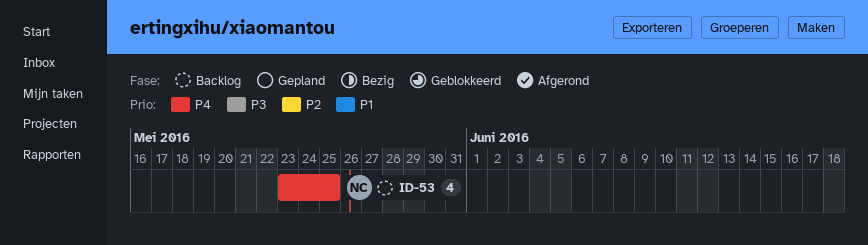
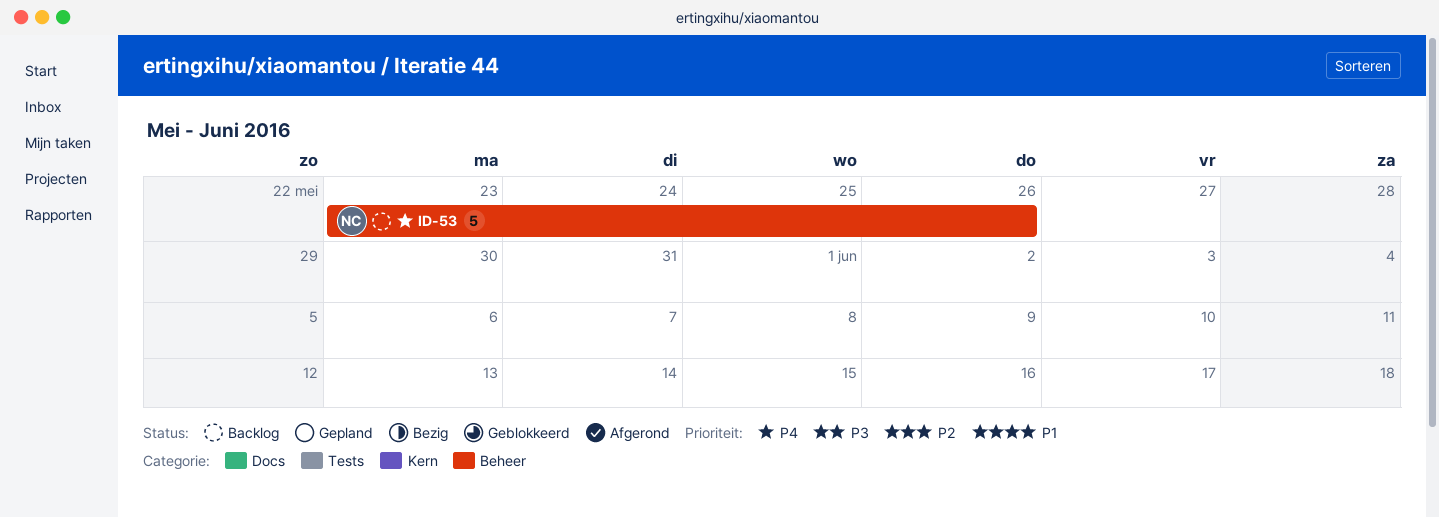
ID-53, estimate: 4 -> 5
ID-53, due: May 25 -> May 26

